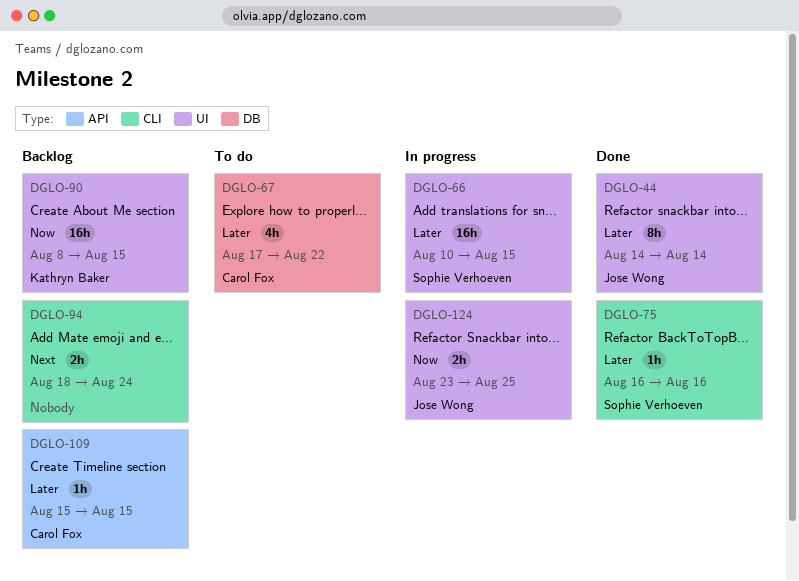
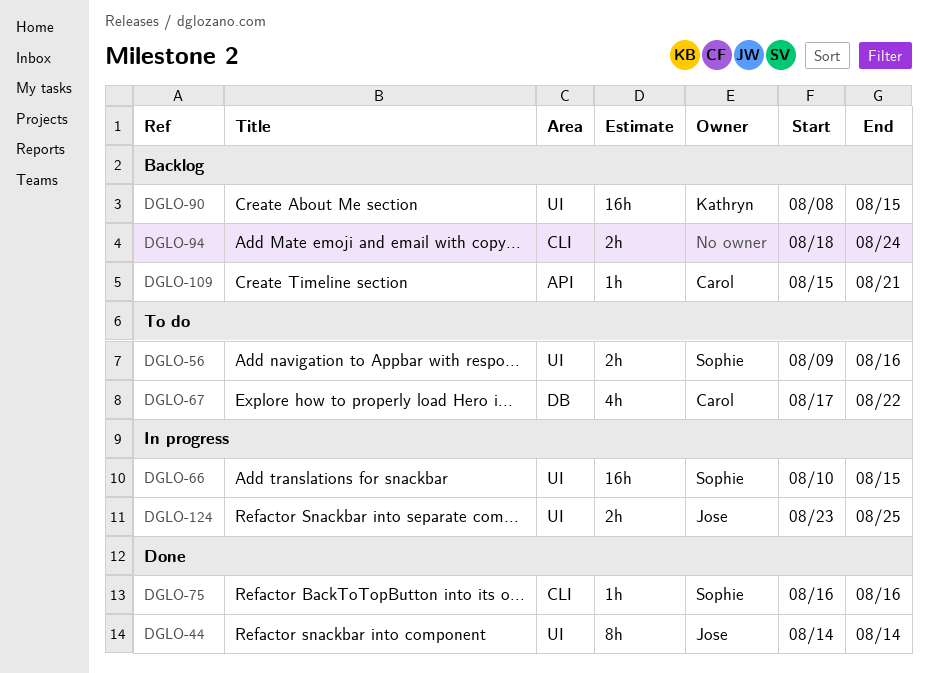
DGLO-56: none -> present
DGLO-109, due: Aug 15 -> Aug 21

